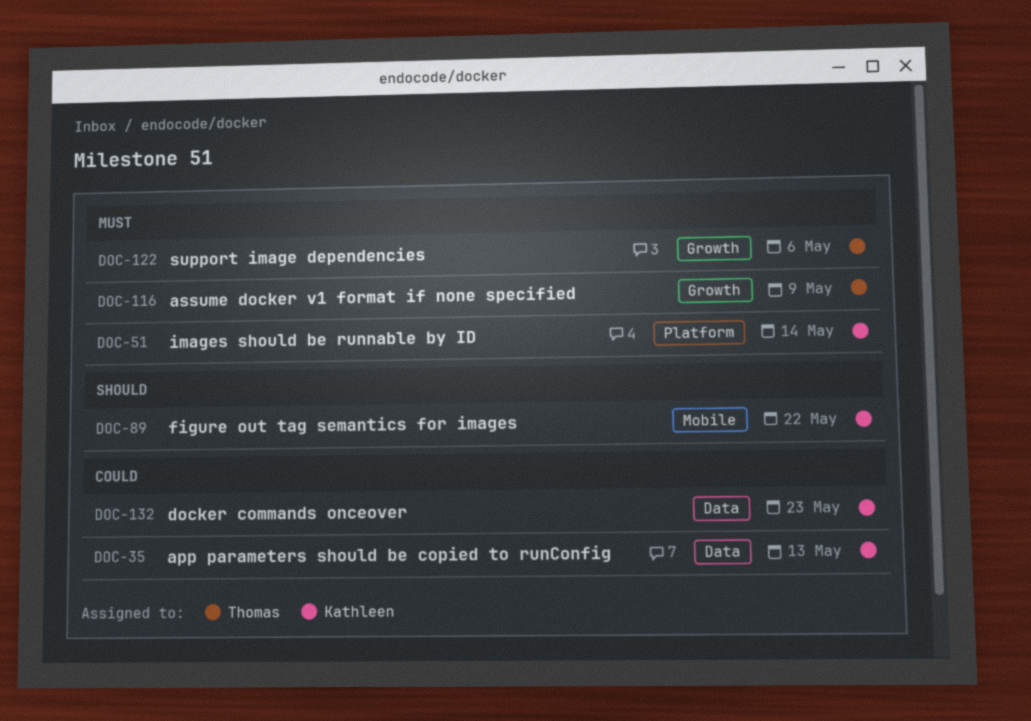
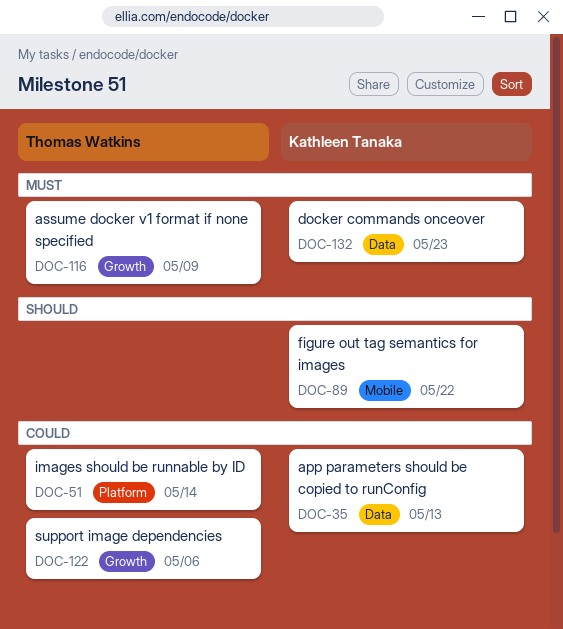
DOC-51, owner: Kathleen Tanaka -> Thomas Watkins
DOC-51, priority: Must -> Could
DOC-122, priority: Must -> Could
DOC-132, priority: Could -> Must

